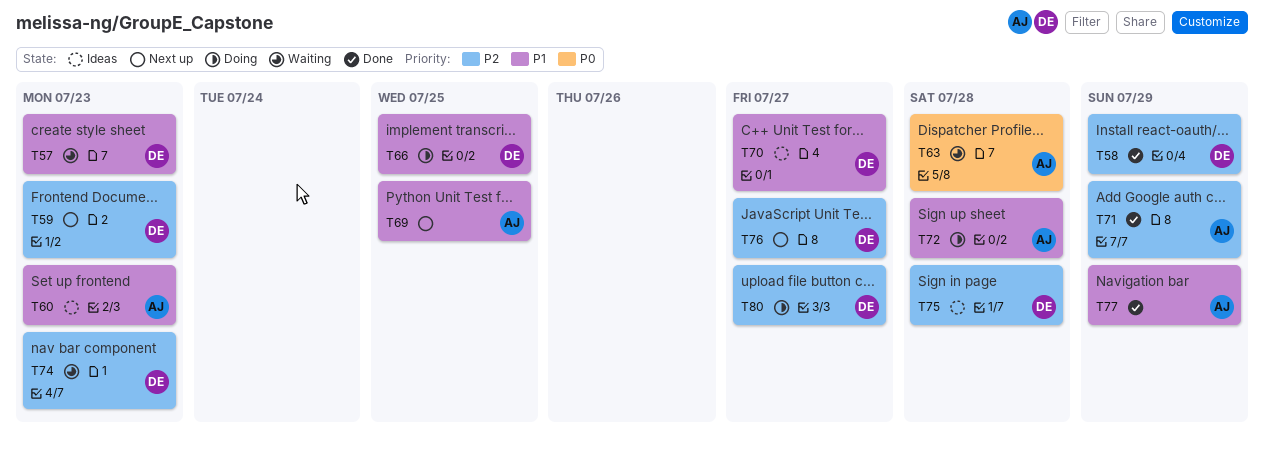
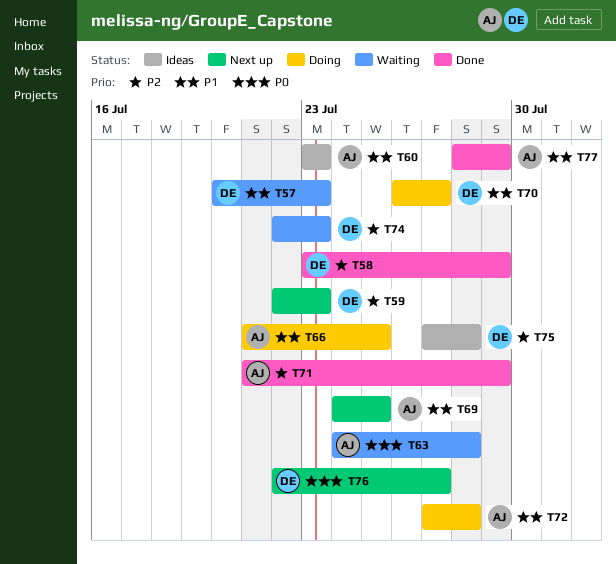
T66, owner: DE -> AJ
T70, status: Ideas -> Doing
T76, priority: P2 -> P0
T80: present -> none

